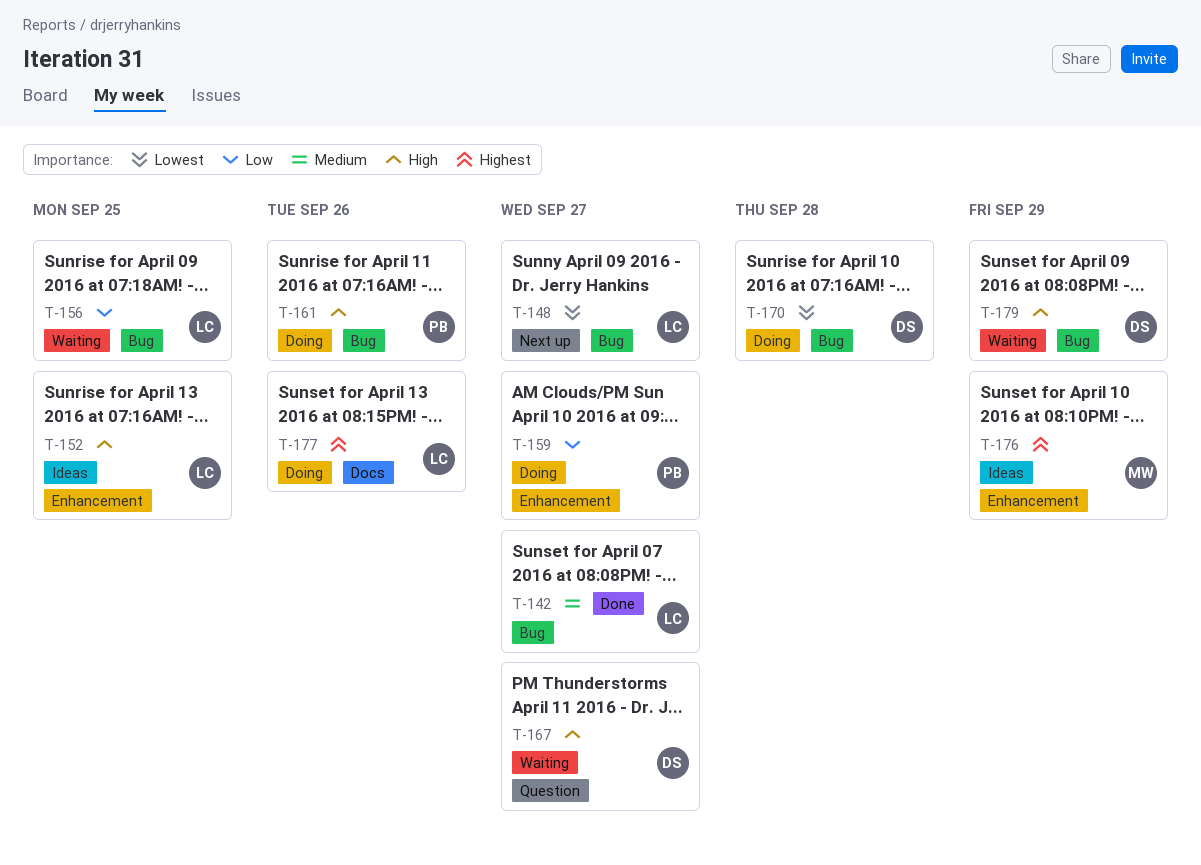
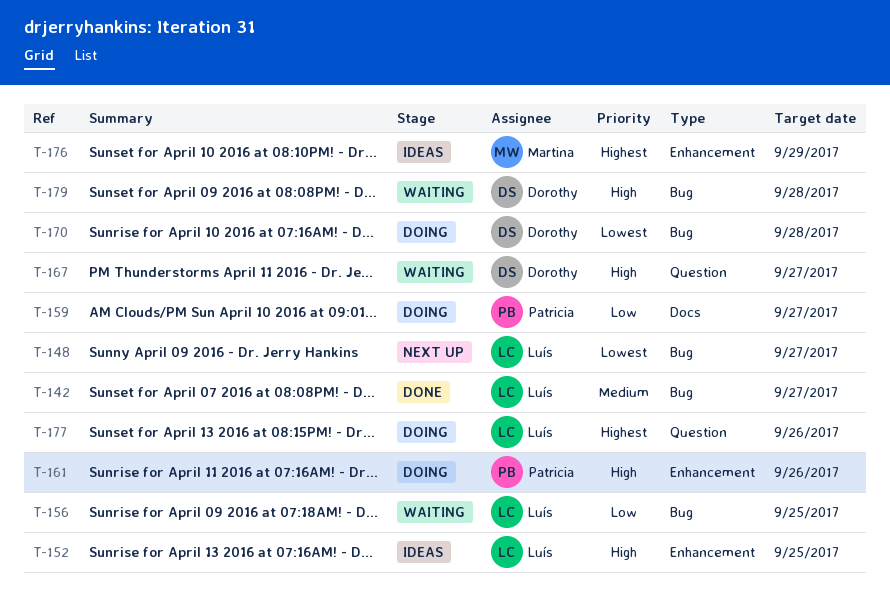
T-159, label: Enhancement -> Docs
T-161, label: Bug -> Enhancement
T-177, label: Docs -> Question
T-179, due: Sep 29 -> Sep 28

